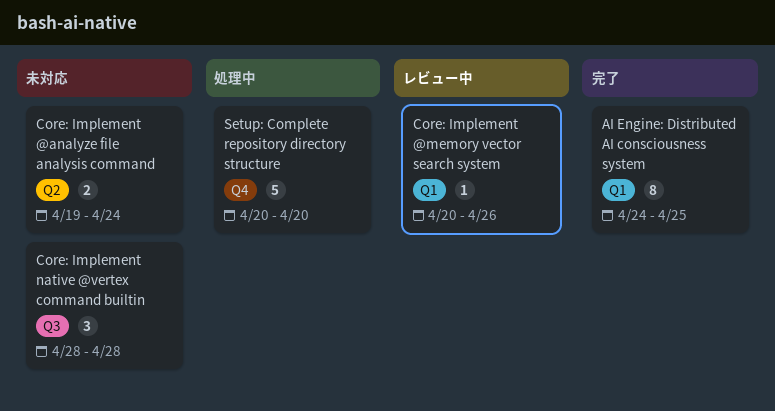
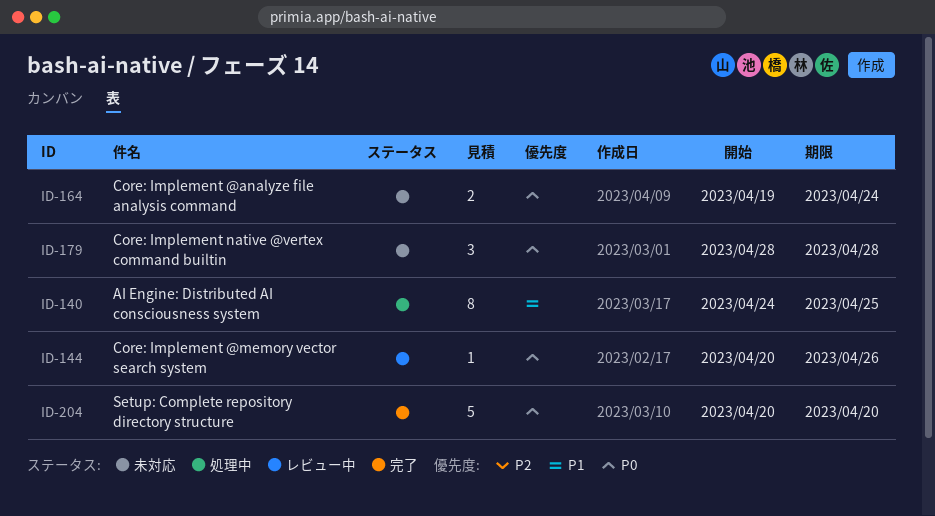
AI Engine: Distributed AI consciousness system, status: 完了 -> 処理中
Setup: Complete repository directory structure, status: 処理中 -> 完了

